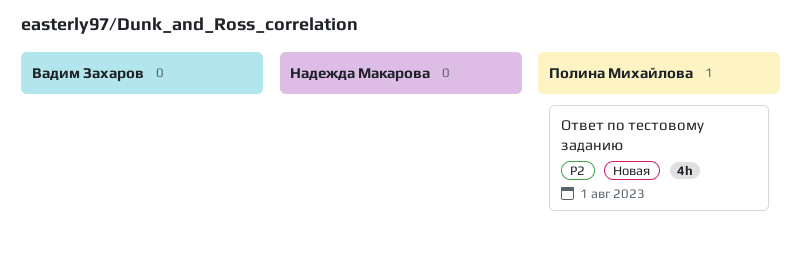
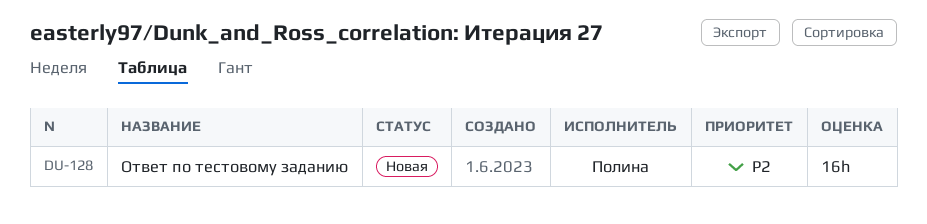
Ответ по тестовому заданию, estimate: 4h -> 16h

